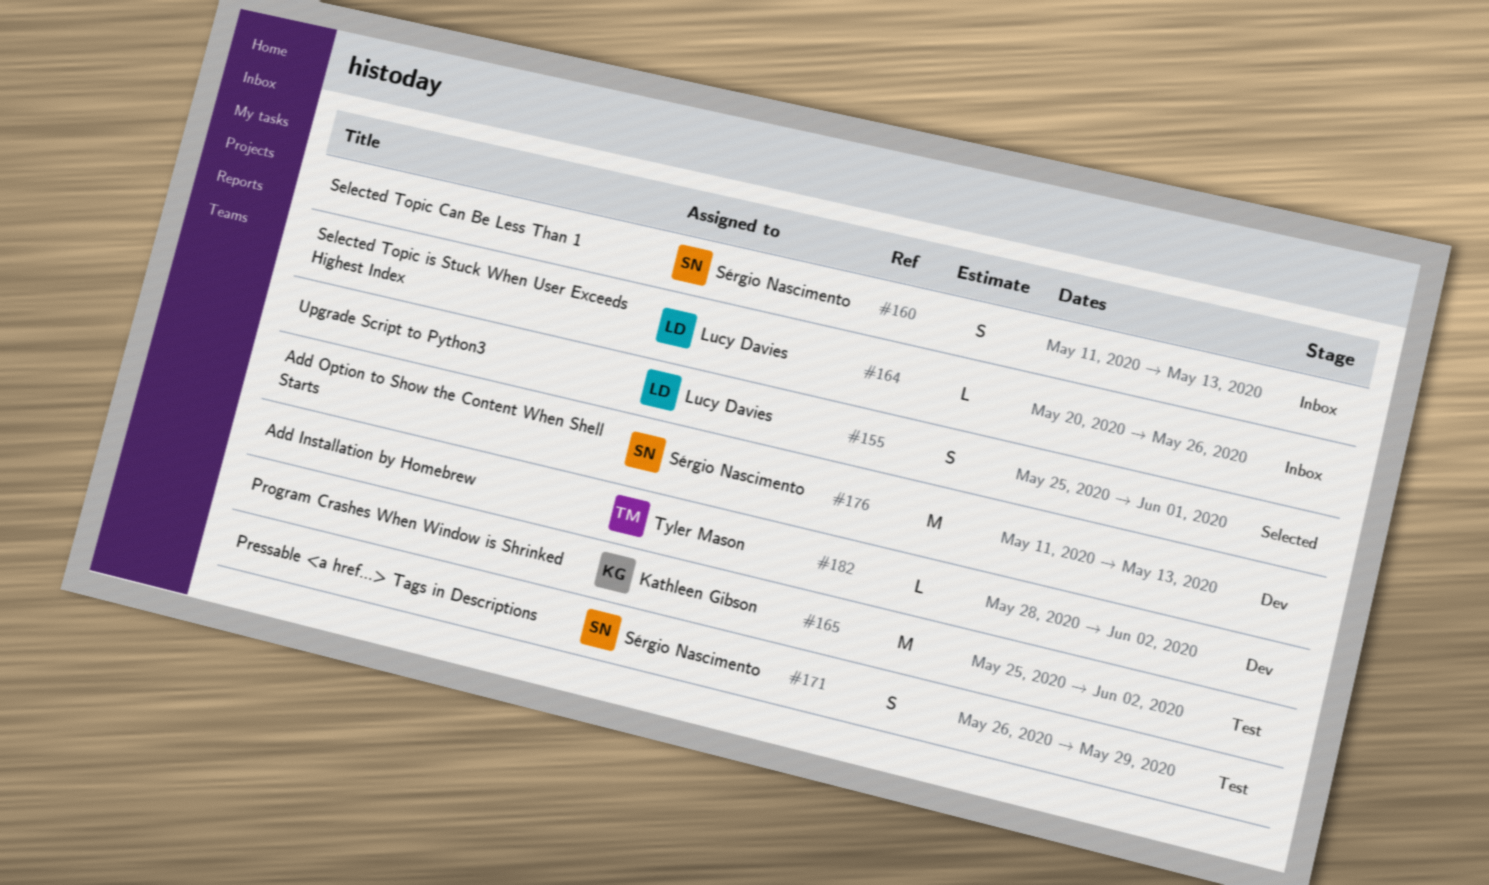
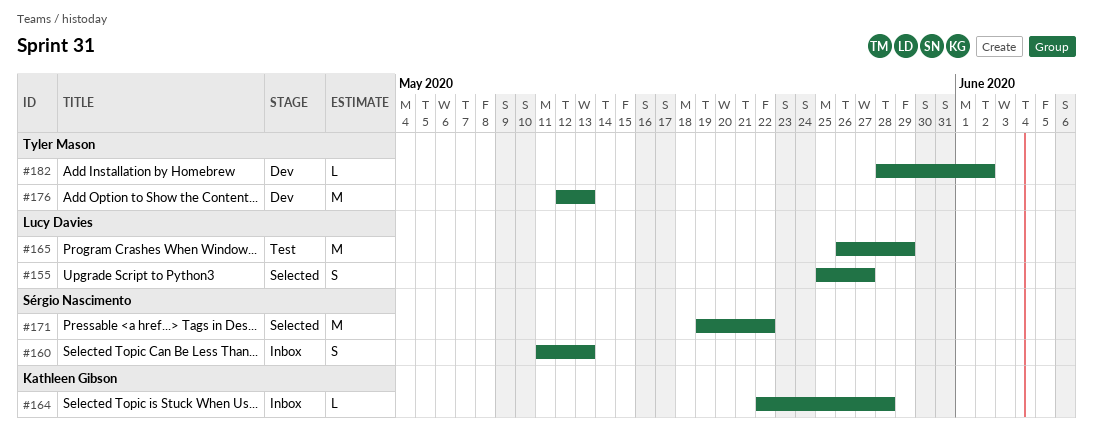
#155, due: Jun 1 -> May 27
#164, owner: Lucy Davies -> Kathleen Gibson
#164, start: May 20 -> May 22
#164, due: May 26 -> May 28
#165, owner: Kathleen Gibson -> Lucy Davies
#165, start: May 25 -> May 26
#165, due: Jun 2 -> May 29
#171, status: Test -> Selected
#171, estimate: S -> M
#171, start: May 26 -> May 19
#171, due: May 29 -> May 22
#176, owner: Sérgio Nascimento -> Tyler Mason
#176, start: May 11 -> May 12

